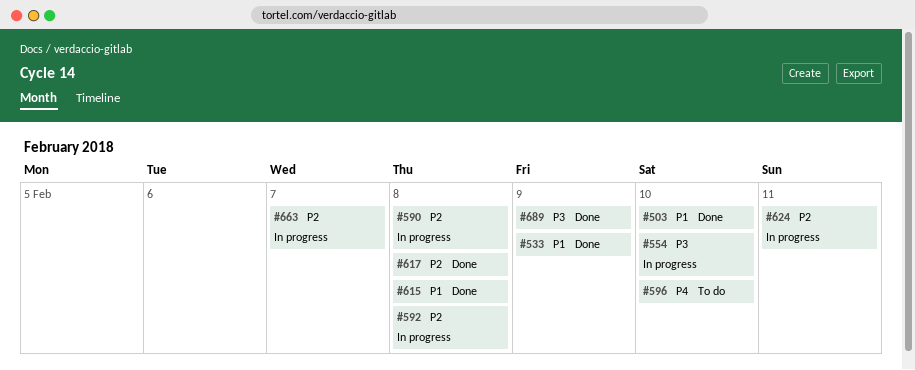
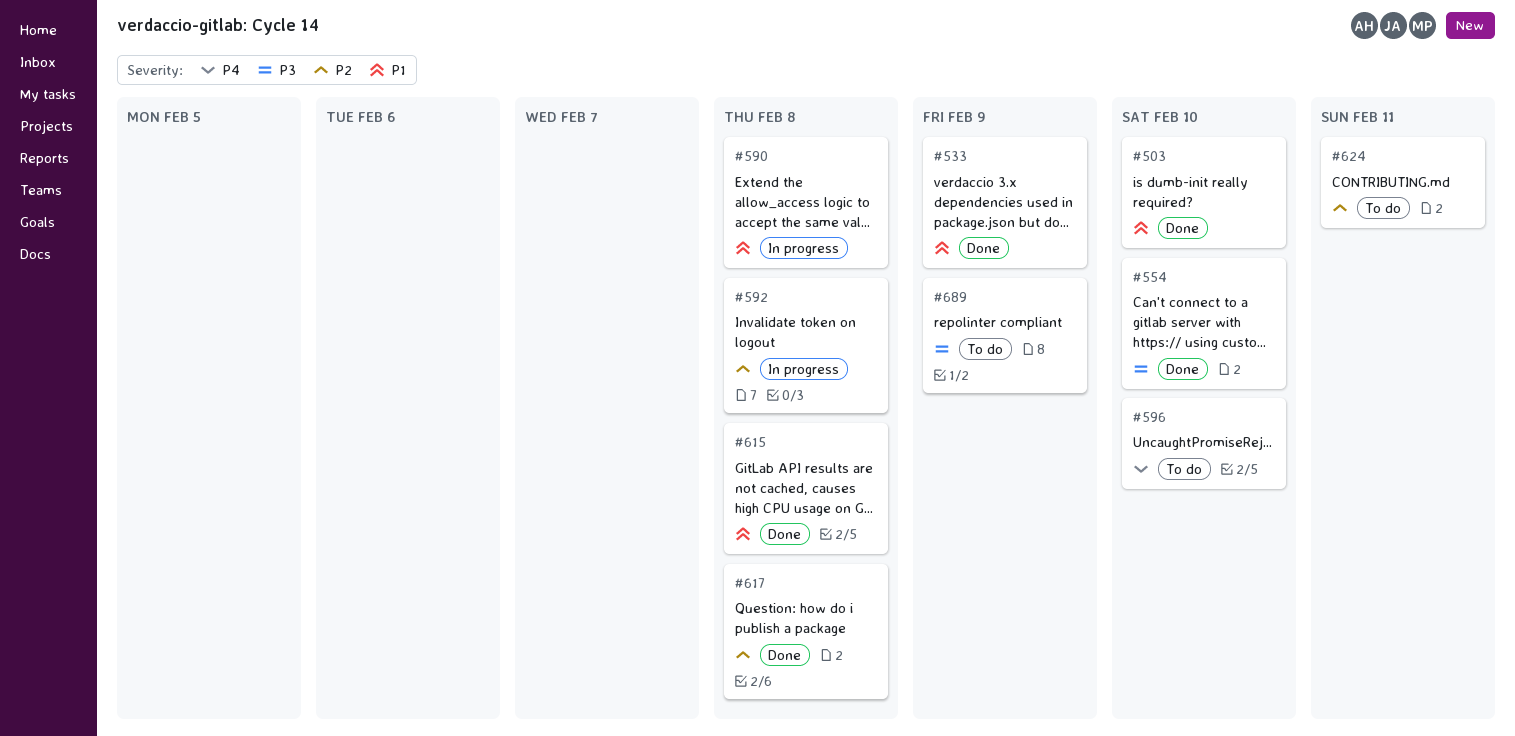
#554, status: In progress -> Done
#590, priority: P2 -> P1
#624, status: In progress -> To do
#663: present -> none
#689, status: Done -> To do

